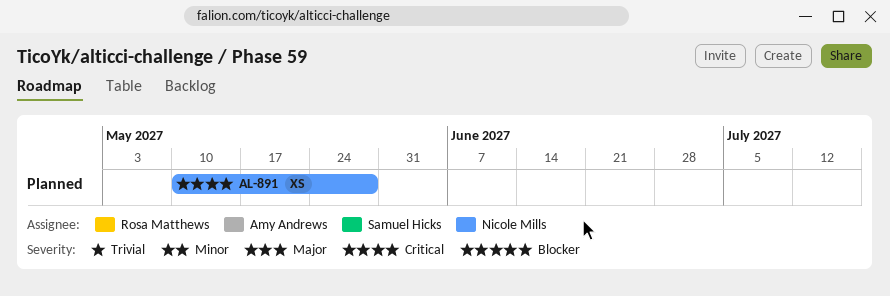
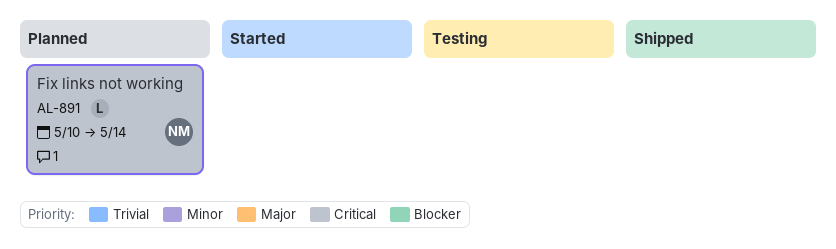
AL-891, estimate: XS -> L
AL-891, due: May 28 -> May 14

